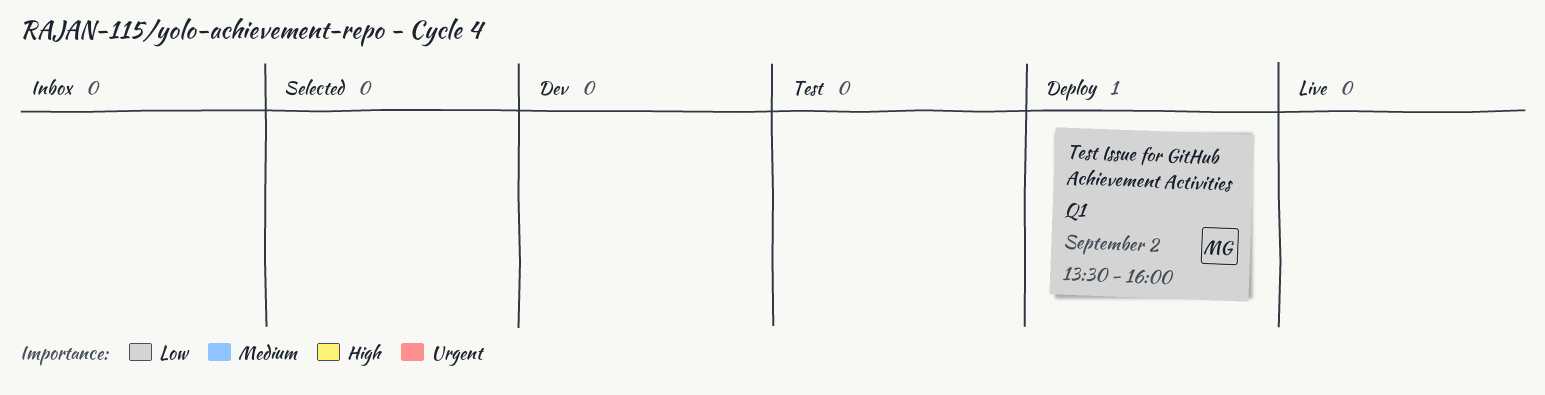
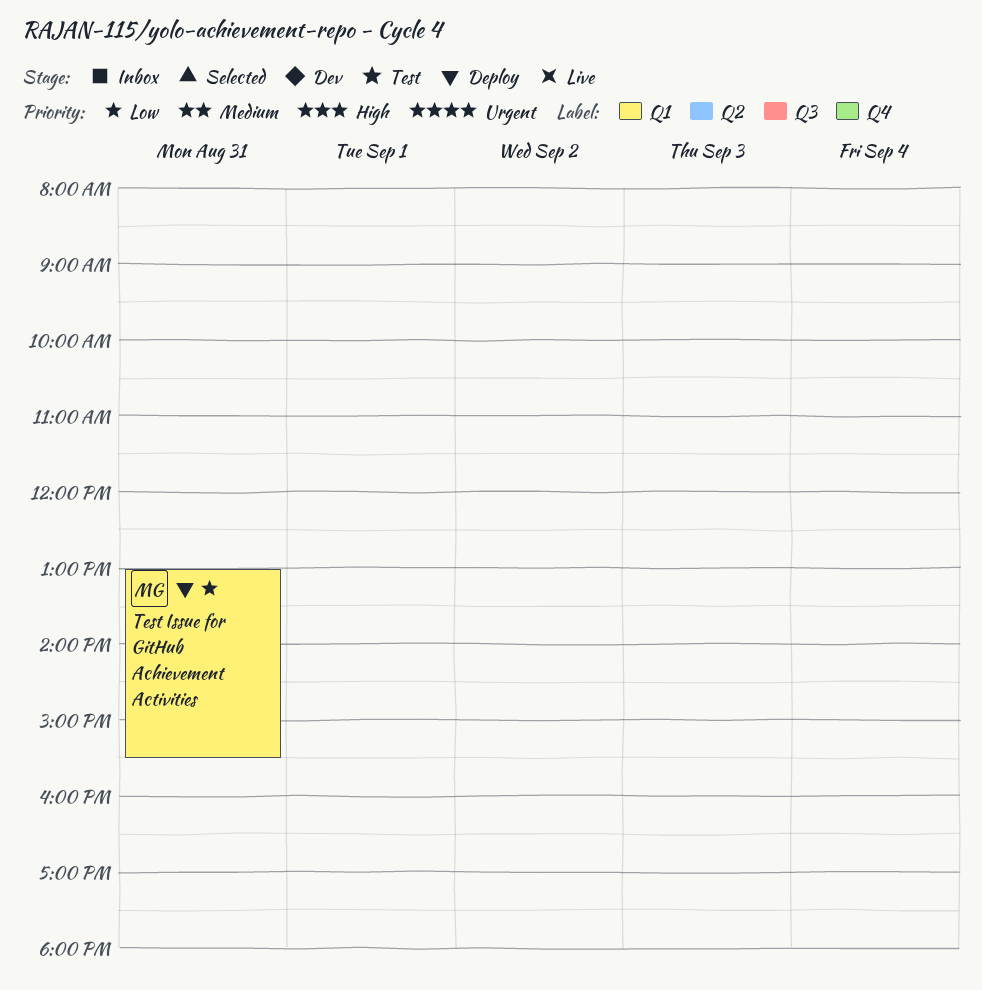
Test Issue for GitHub Achievement Activities, day: Sep 2 -> Aug 31
Test Issue for GitHub Achievement Activities, begins: 13:30 -> 13:00
Test Issue for GitHub Achievement Activities, ends: 16:00 -> 15:30

